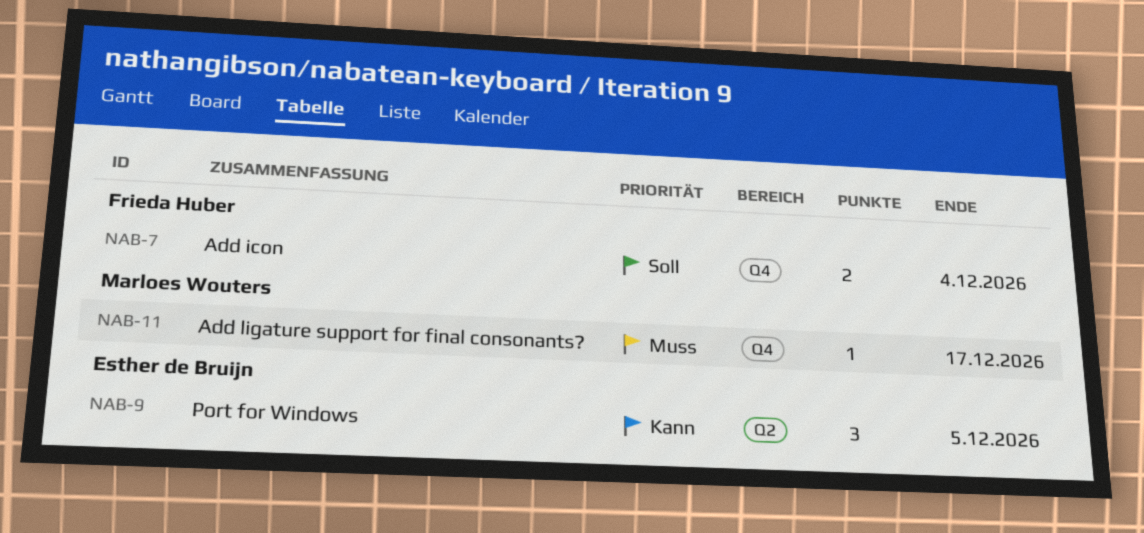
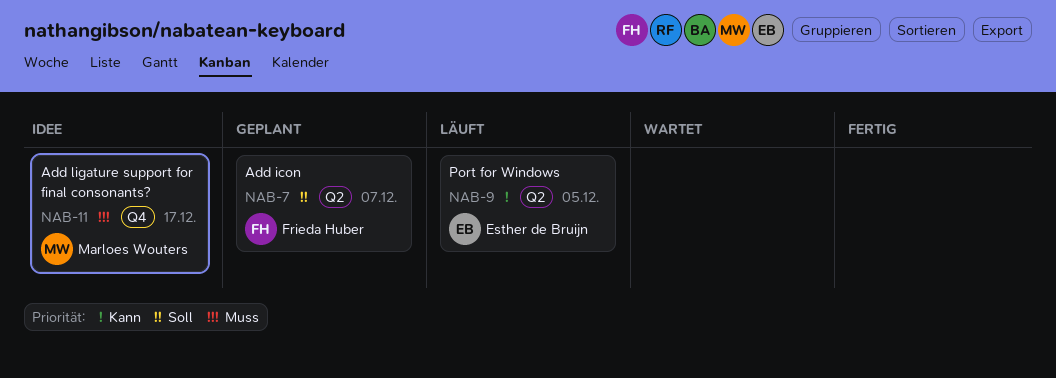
NAB-7, label: Q4 -> Q2
NAB-7, due: Dec 4 -> Dec 7

